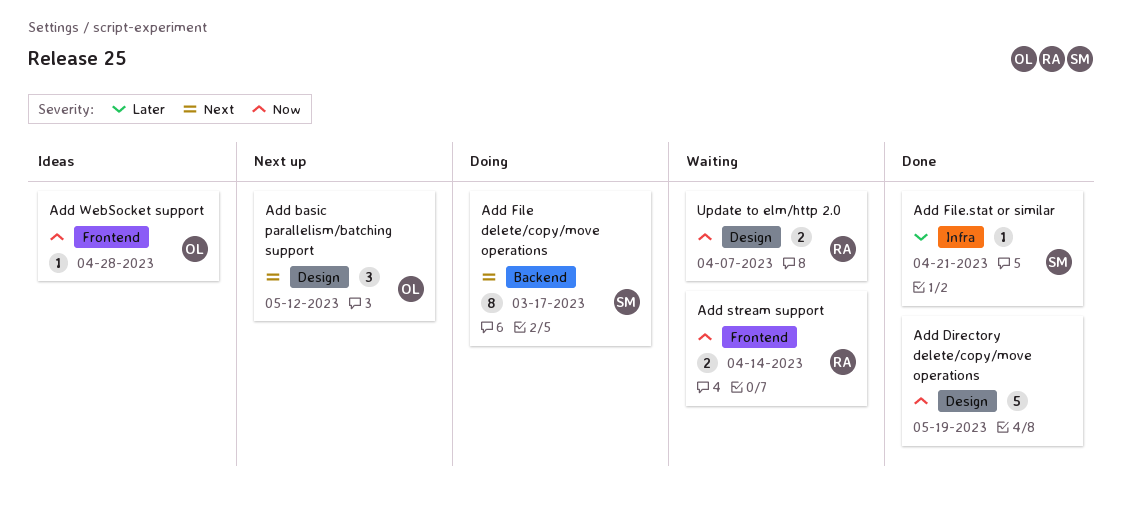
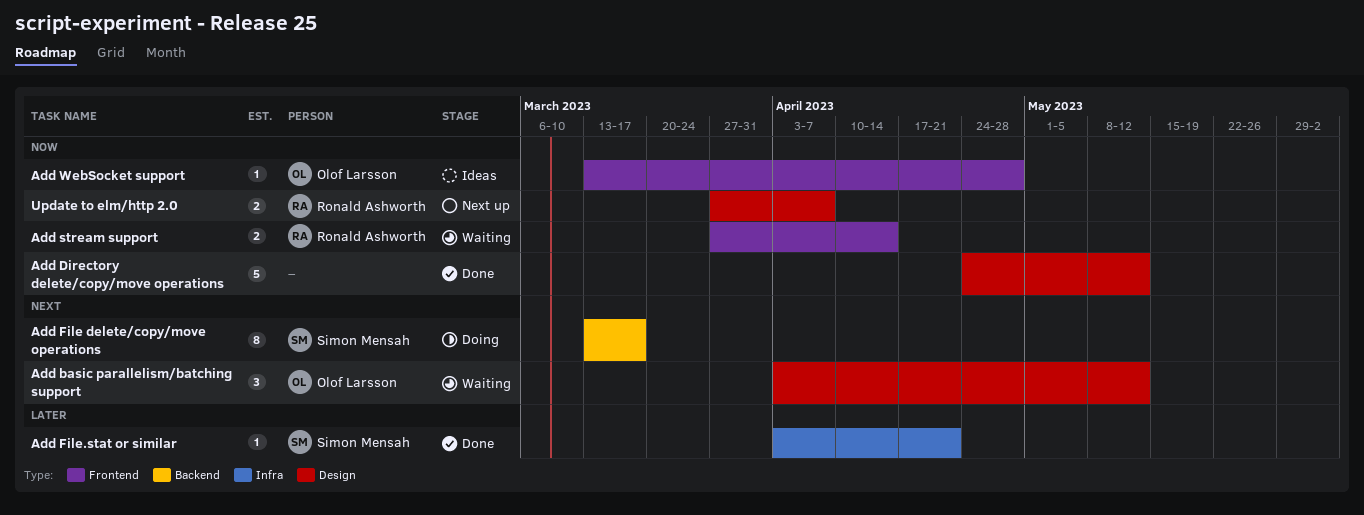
Add basic parallelism/batching support, status: Next up -> Waiting
Add Directory delete/copy/move operations, due: May 19 -> May 12
Update to elm/http 2.0, status: Waiting -> Next up

